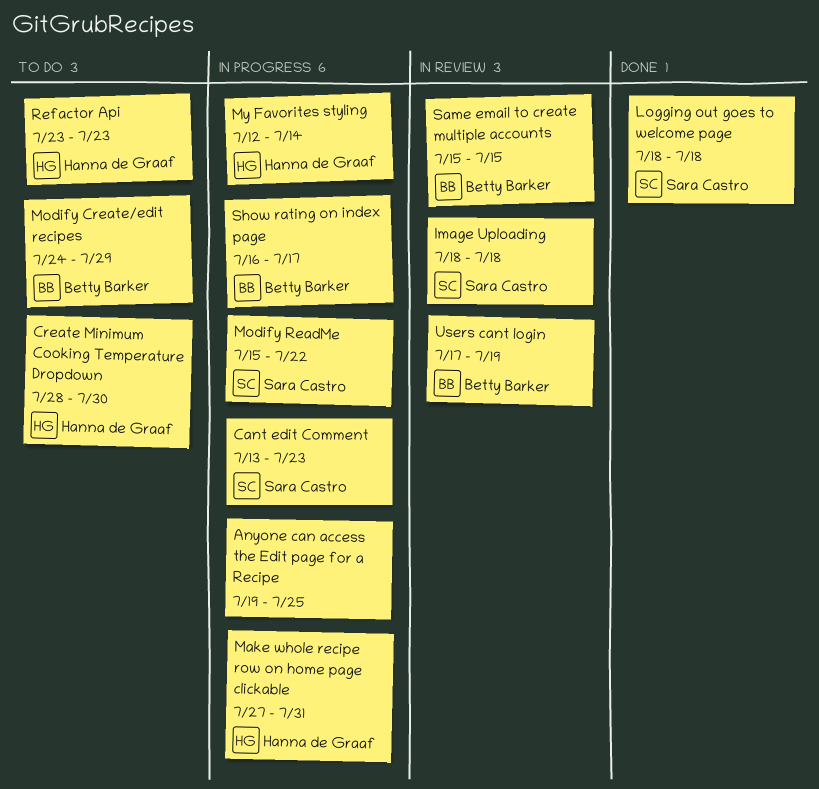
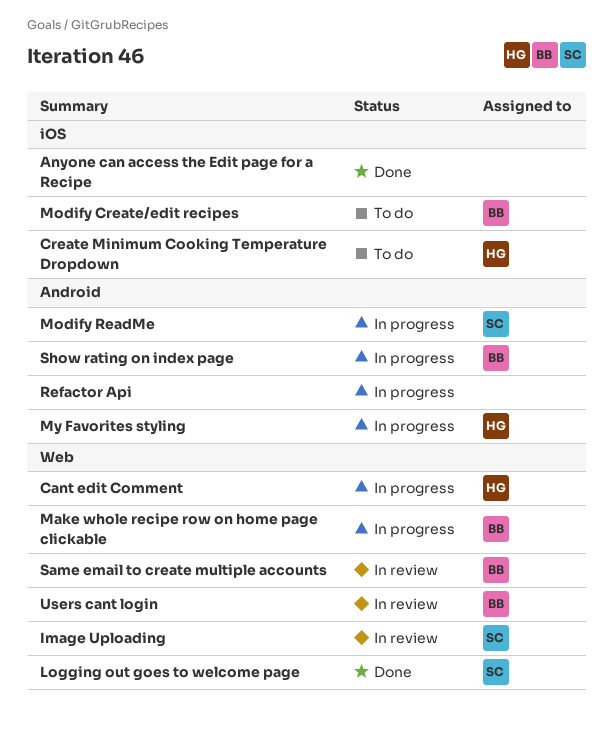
Anyone can access the Edit page for a Recipe, status: In progress -> Done
Cant edit Comment, owner: Sara Castro -> Hanna de Graaf
Make whole recipe row on home page clickable, owner: Hanna de Graaf -> Betty Barker
Refactor Api, status: To do -> In progress
Refactor Api, owner: Hanna de Graaf -> none

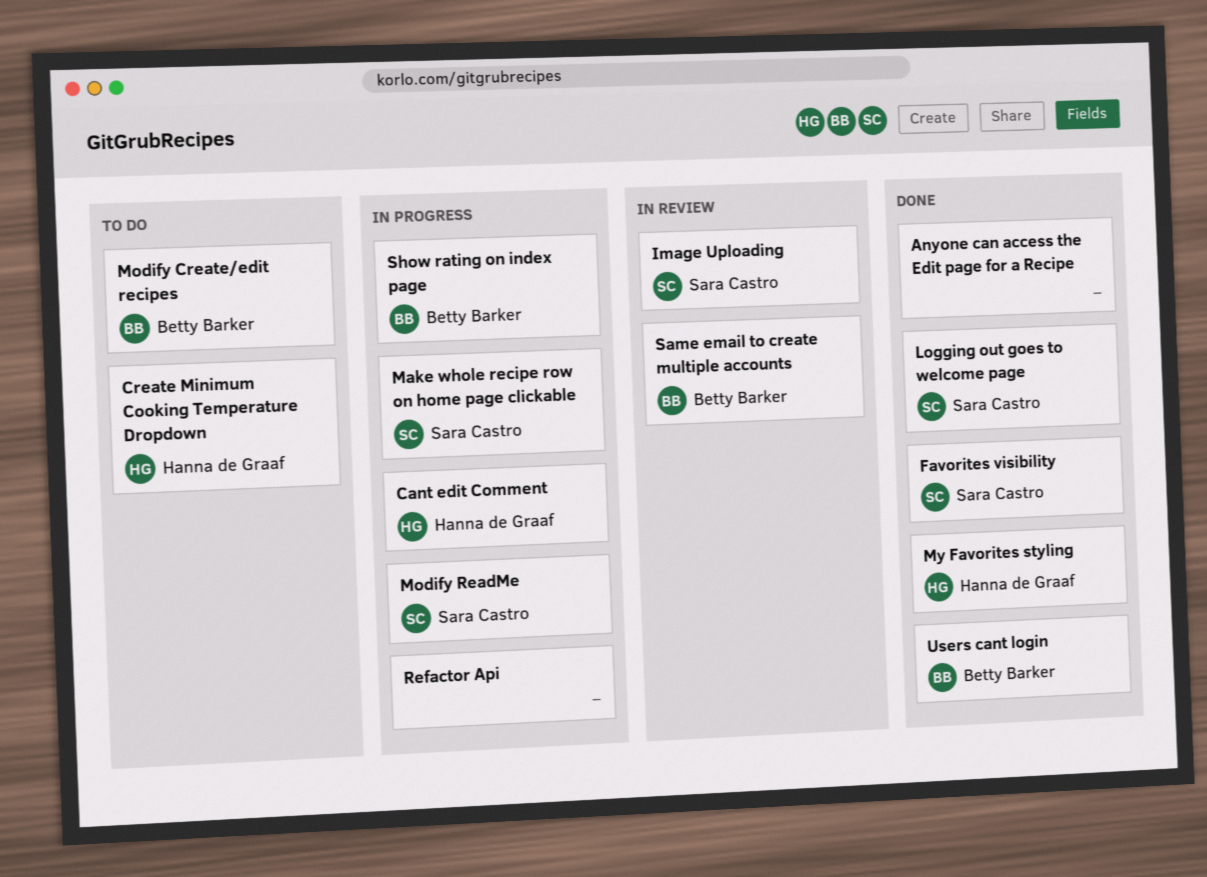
Favorites visibility: none -> present
Make whole recipe row on home page clickable, owner: Betty Barker -> Sara Castro
My Favorites styling, status: In progress -> Done
Users cant login, status: In review -> Done

